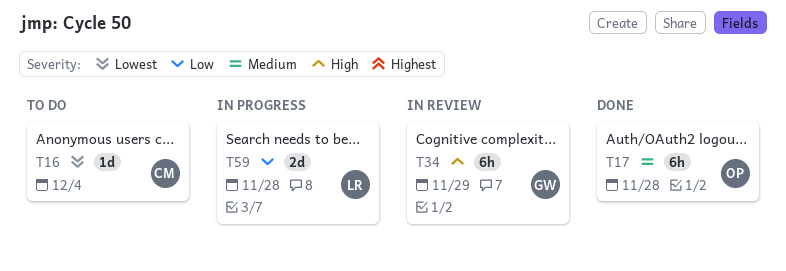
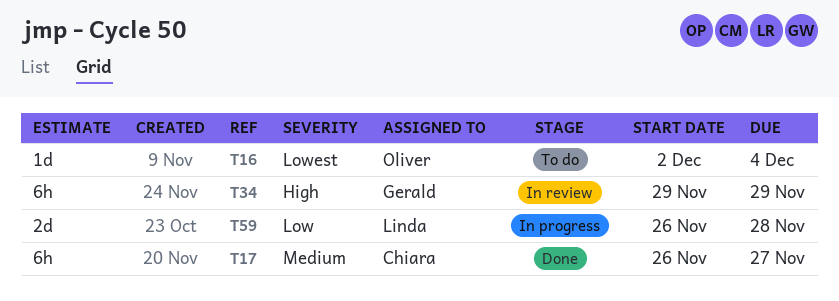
T16, owner: Chiara -> Oliver
T17, owner: Oliver -> Chiara
T17, due: Nov 28 -> Nov 27

